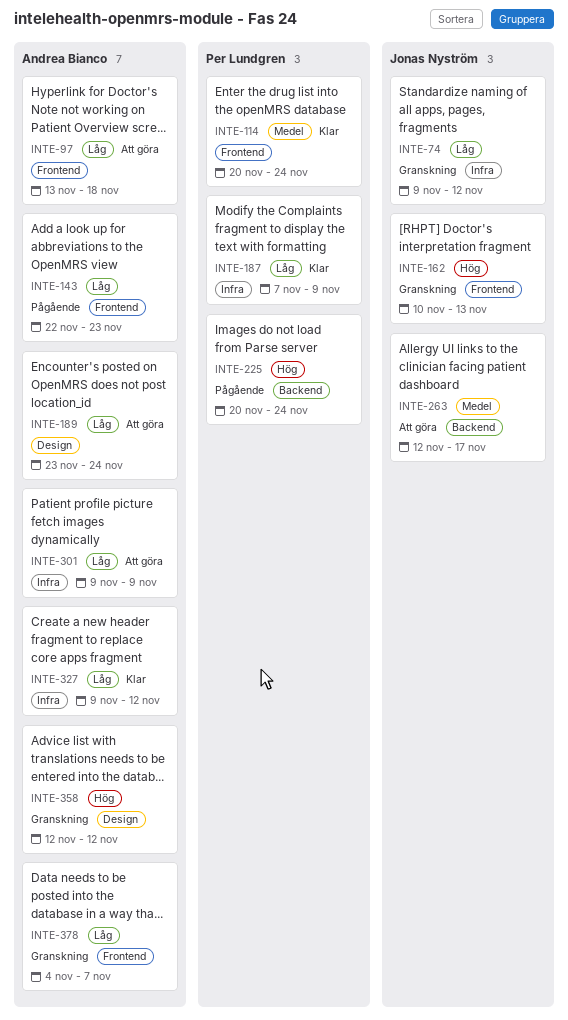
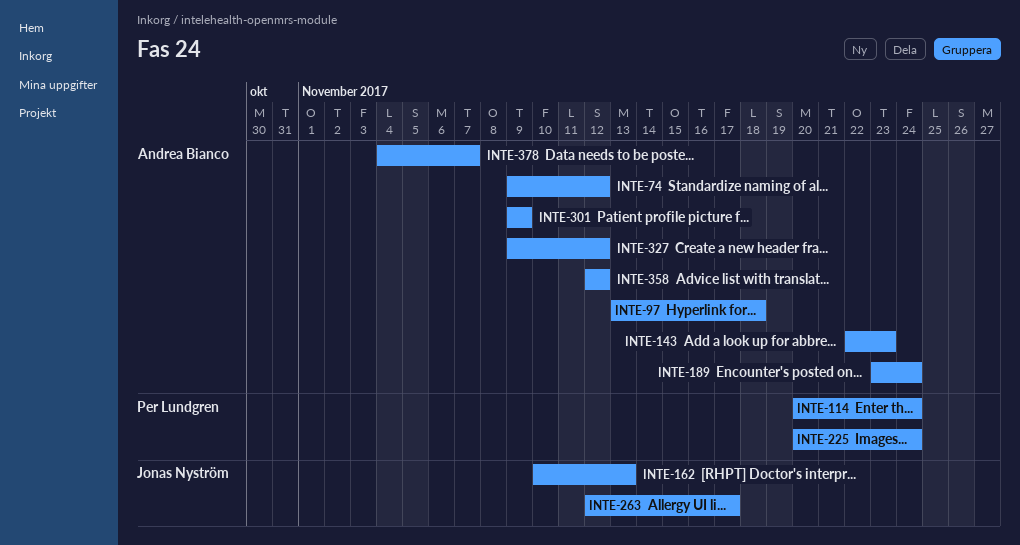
INTE-74, owner: Jonas Nyström -> Andrea Bianco
INTE-187: present -> none

